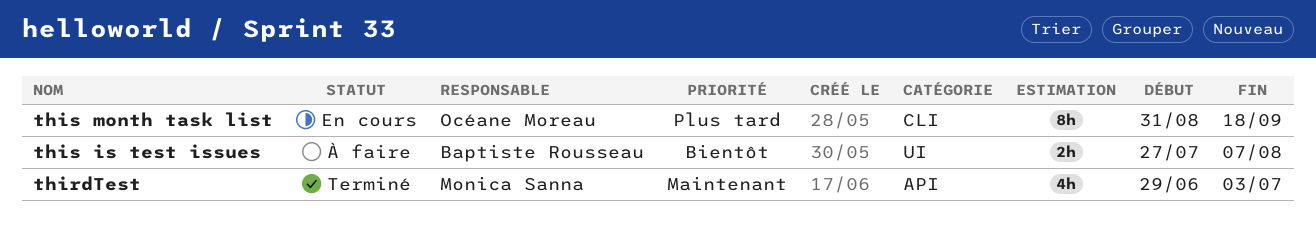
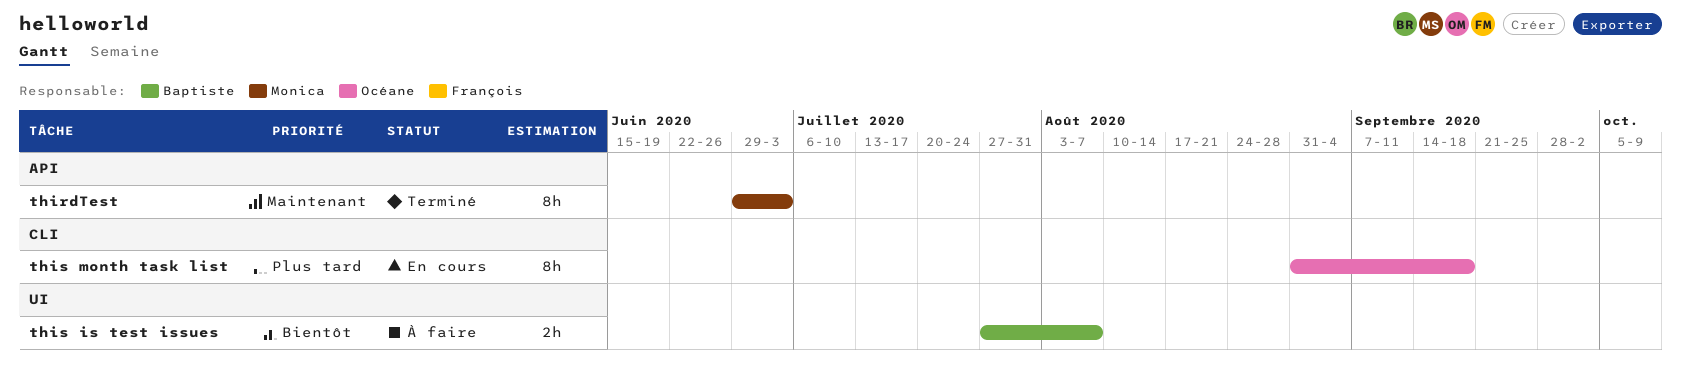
thirdTest, estimate: 4h -> 8h

